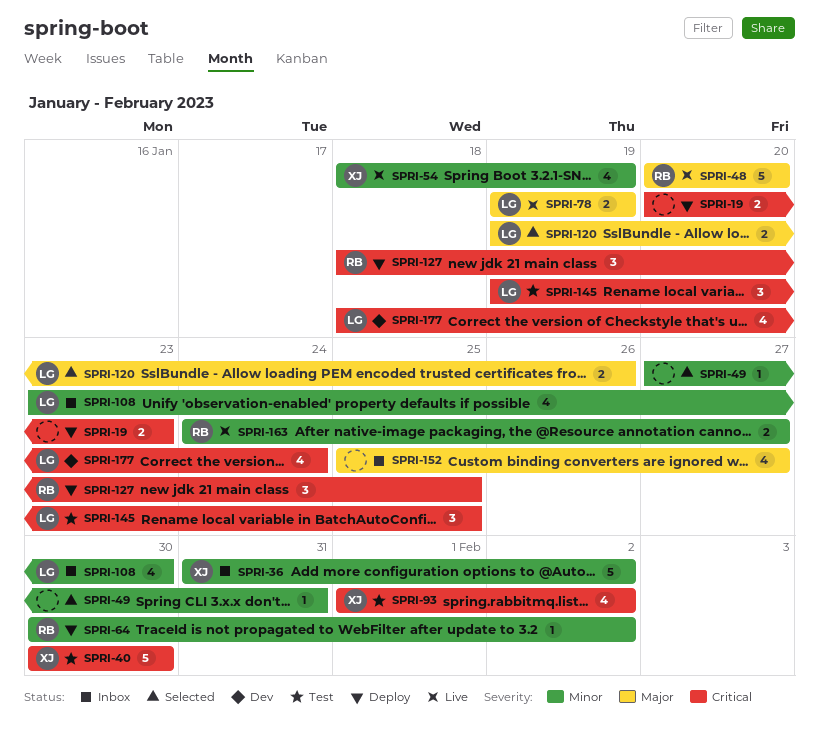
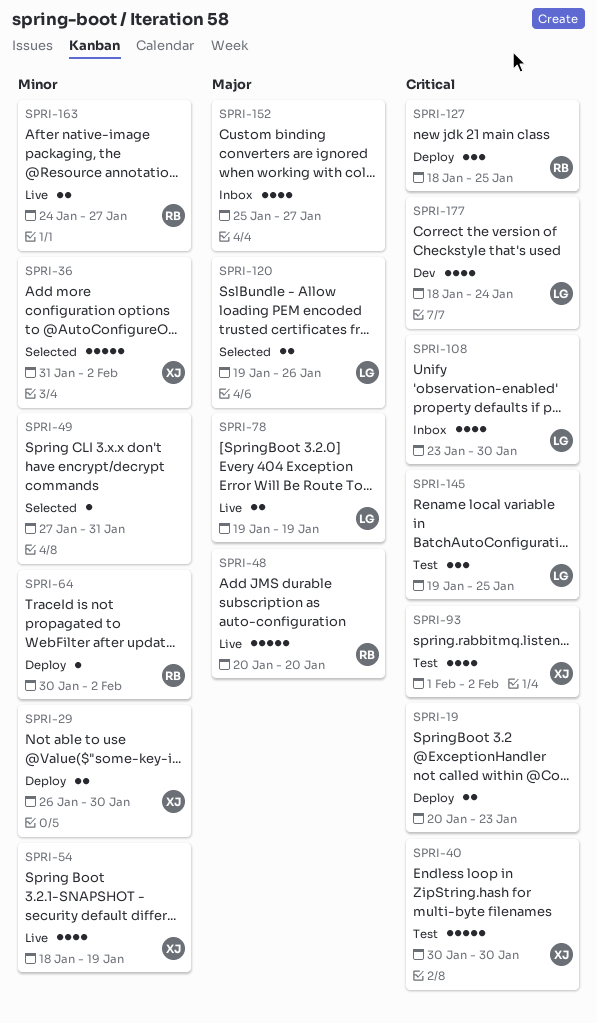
SPRI-29: none -> present
SPRI-36, status: Inbox -> Selected
SPRI-108, priority: Minor -> Critical

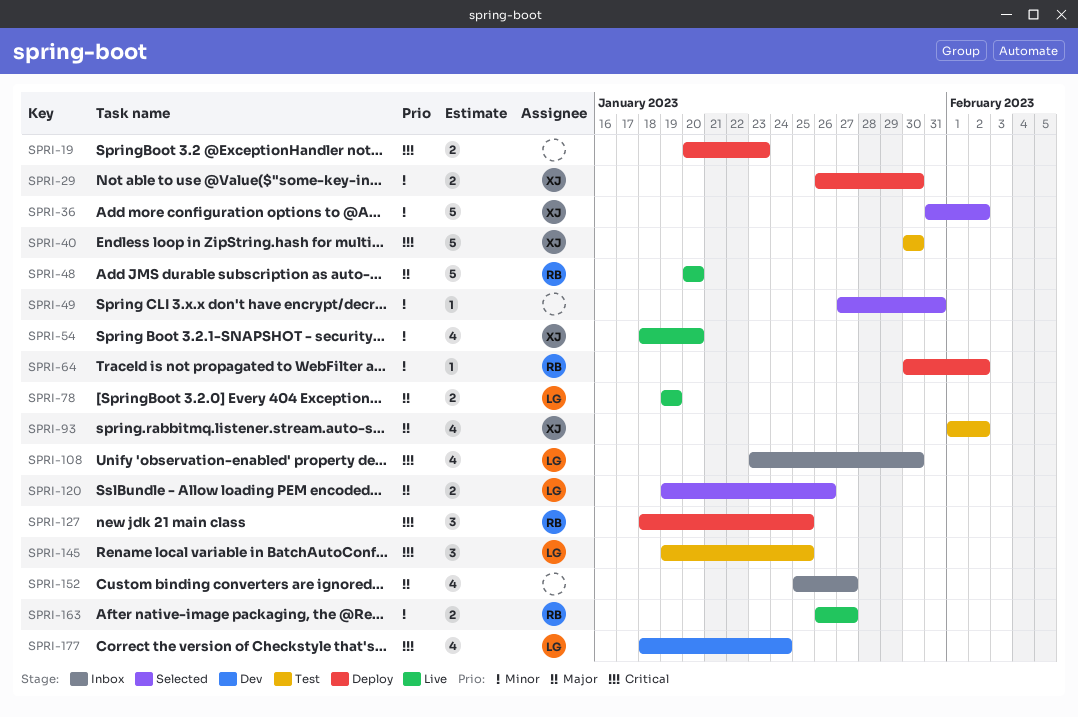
SPRI-54, due: Jan 19 -> Jan 20
SPRI-93, priority: Critical -> Major
SPRI-163, start: Jan 24 -> Jan 26

